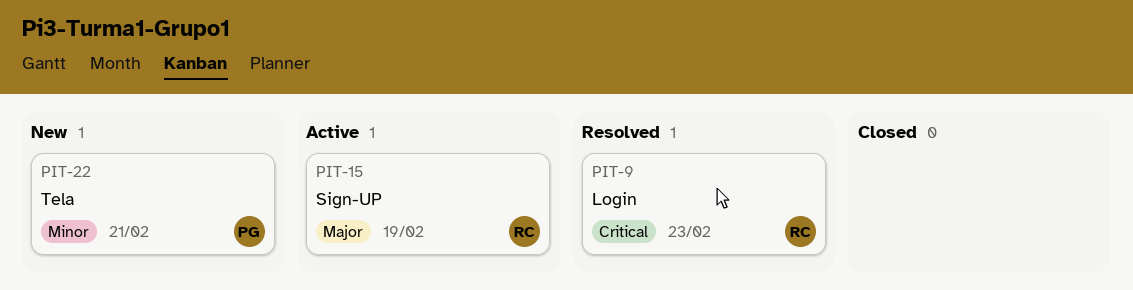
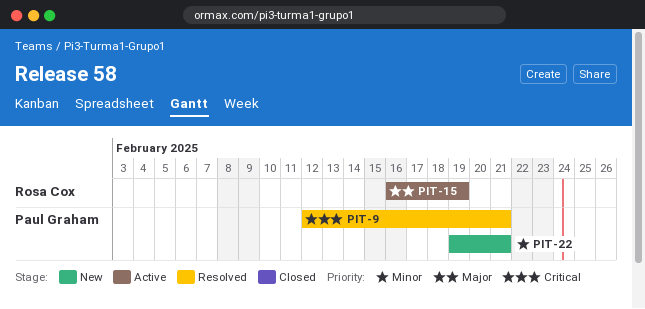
PIT-9, owner: Rosa Cox -> Paul Graham
PIT-9, due: Feb 23 -> Feb 21

